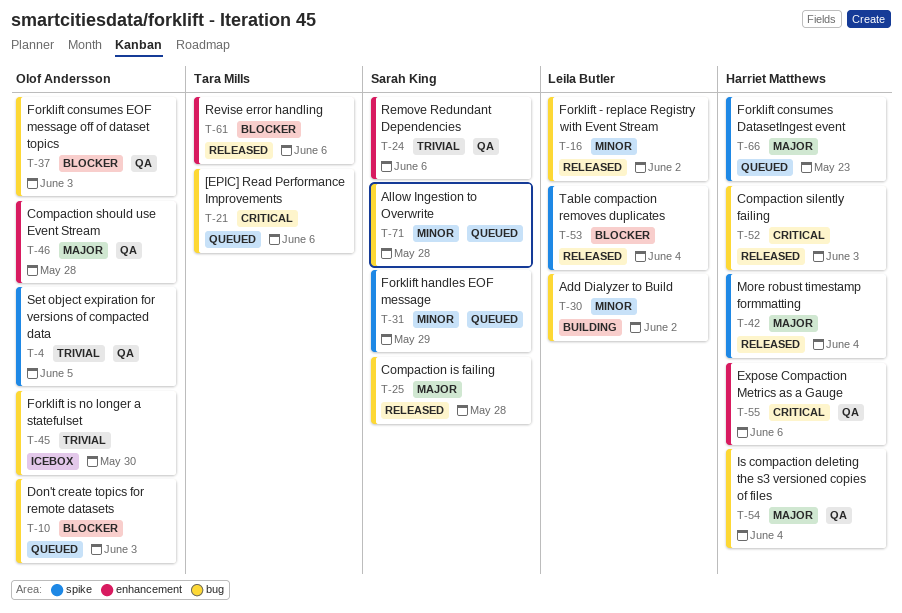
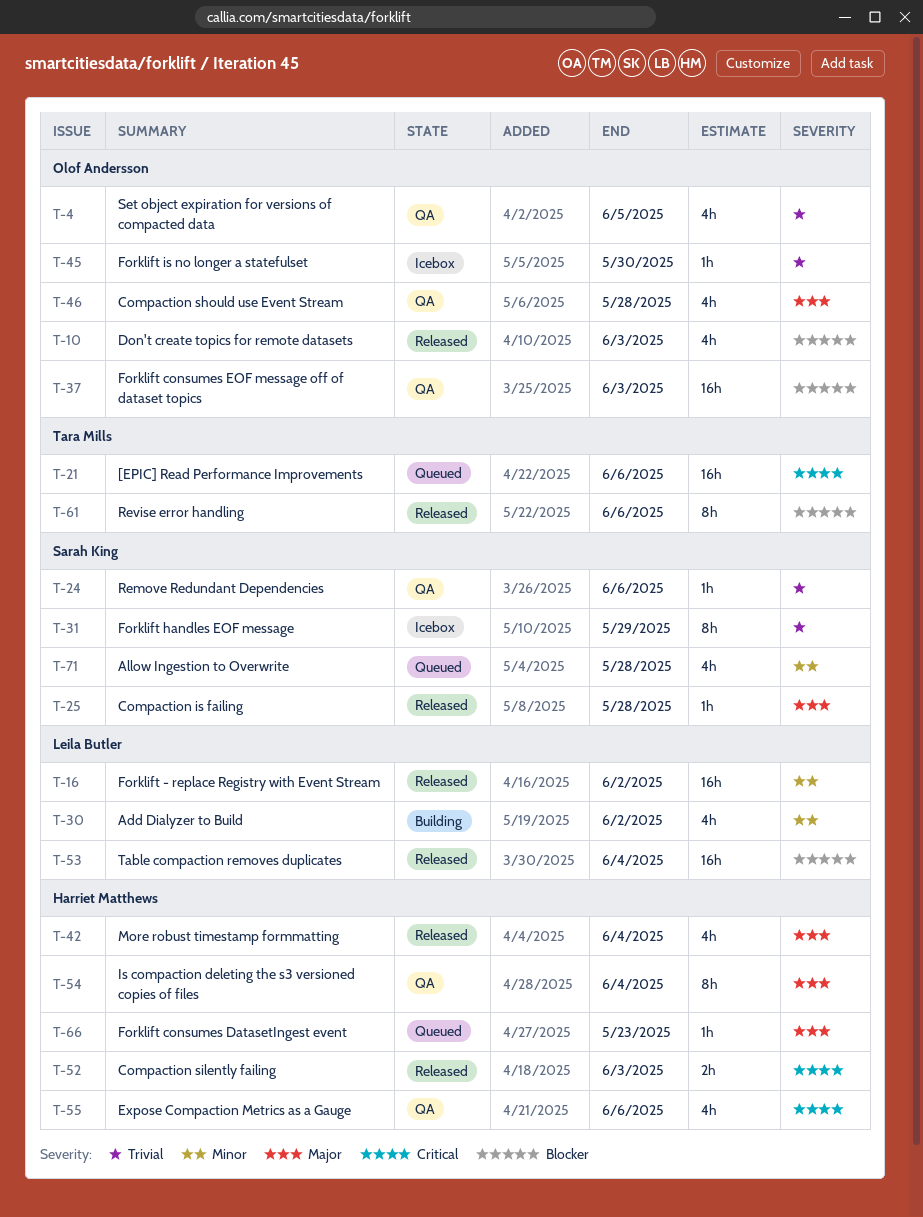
T-10, status: Queued -> Released
T-31, status: Queued -> Icebox
T-31, priority: Minor -> Trivial

